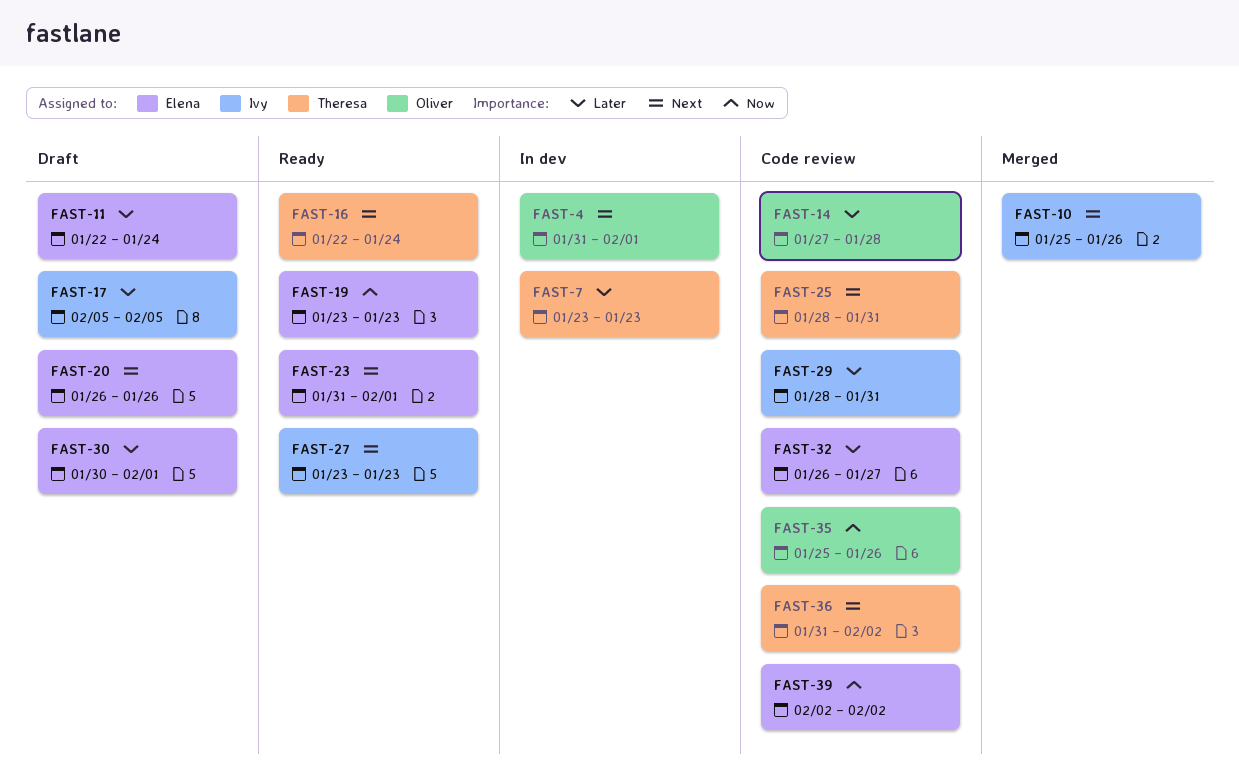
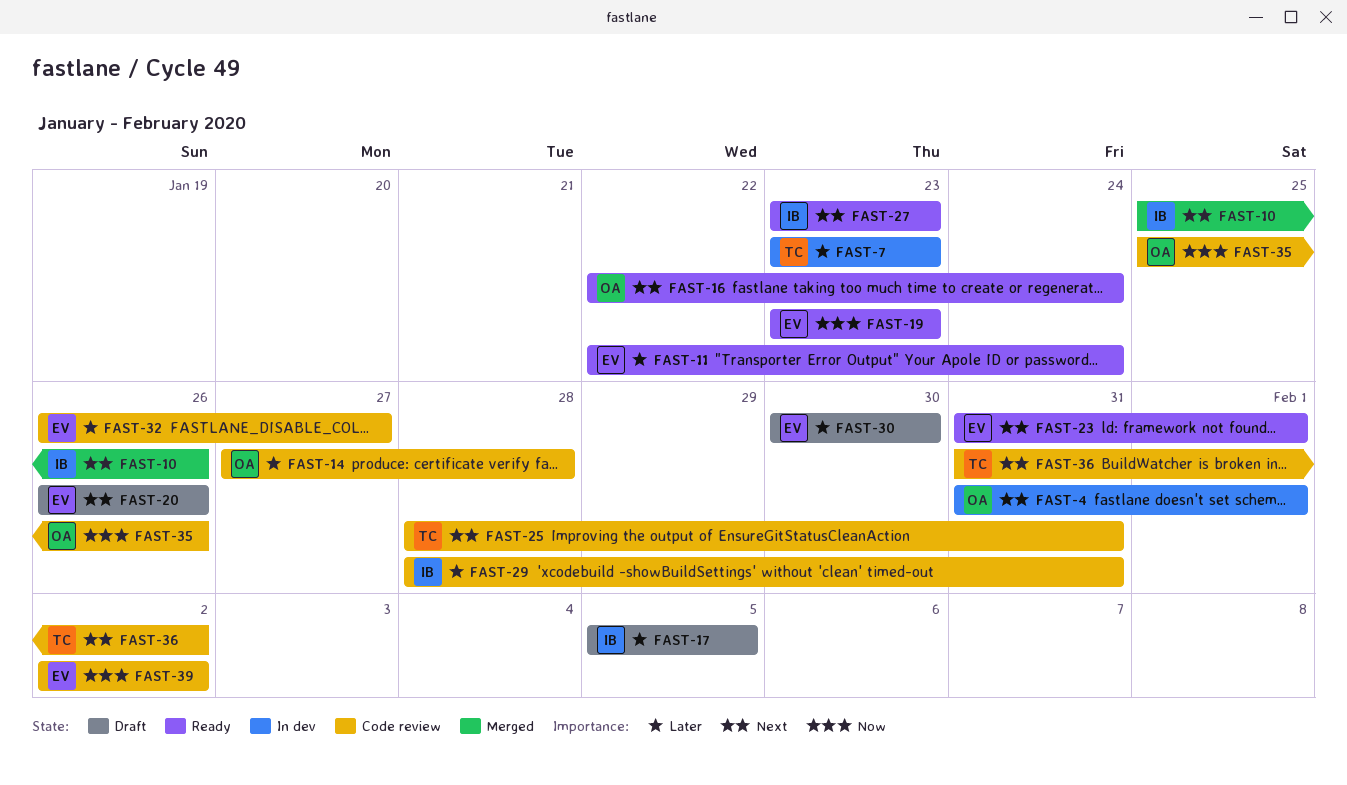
FAST-11, status: Draft -> Ready
FAST-16, owner: Theresa -> Oliver
FAST-30, due: Feb 1 -> Jan 30

